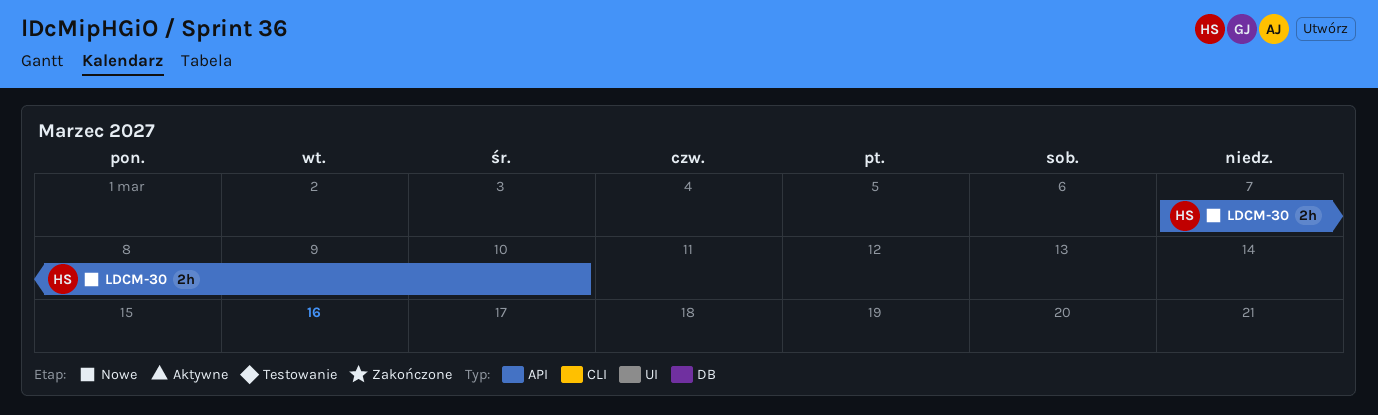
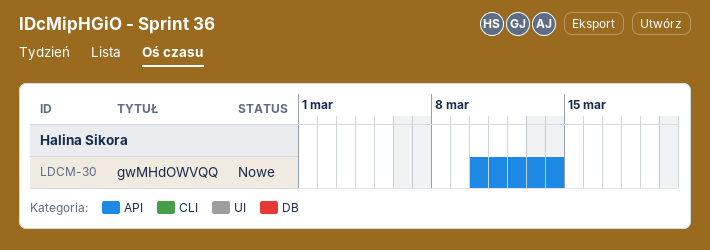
LDCM-30, start: Mar 7 -> Mar 10
LDCM-30, due: Mar 10 -> Mar 14

